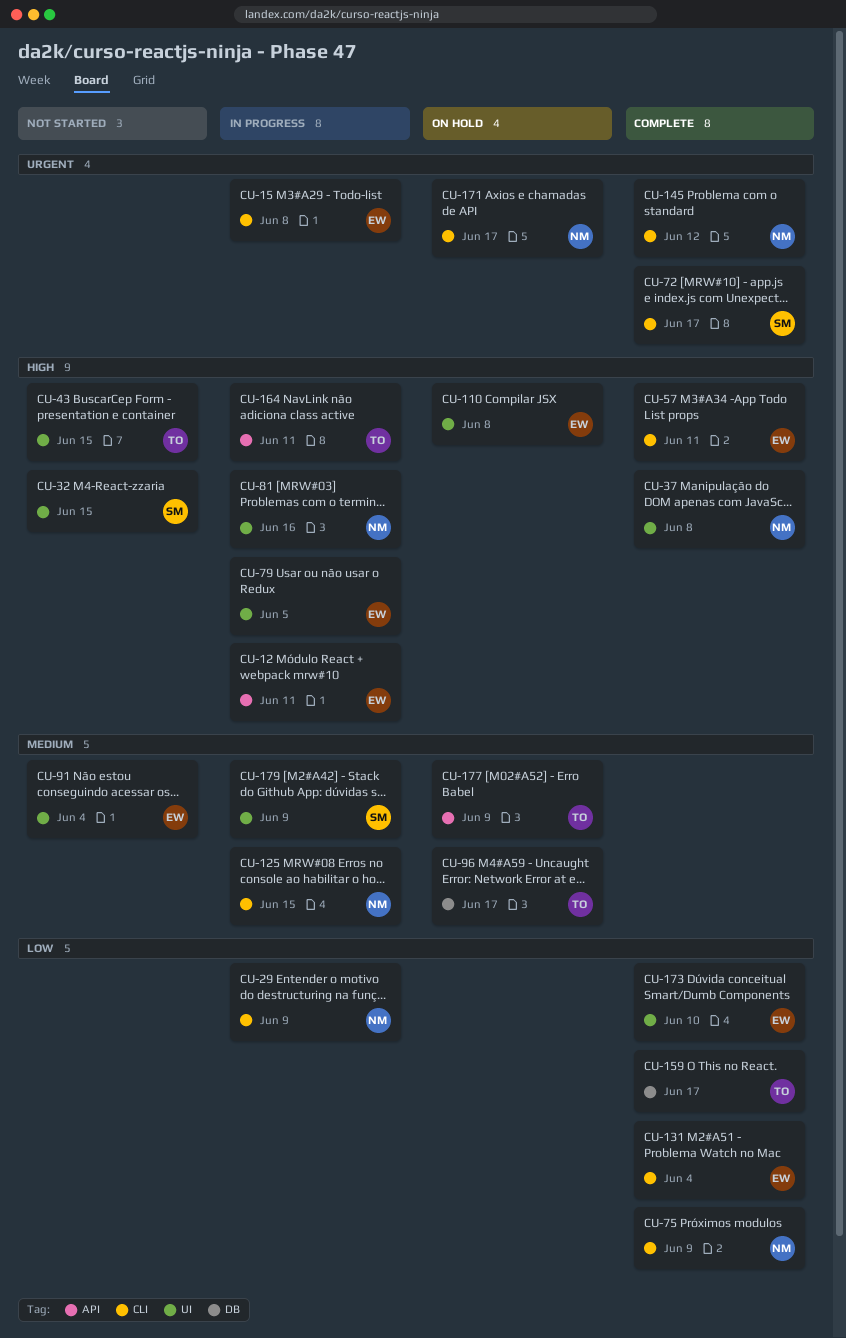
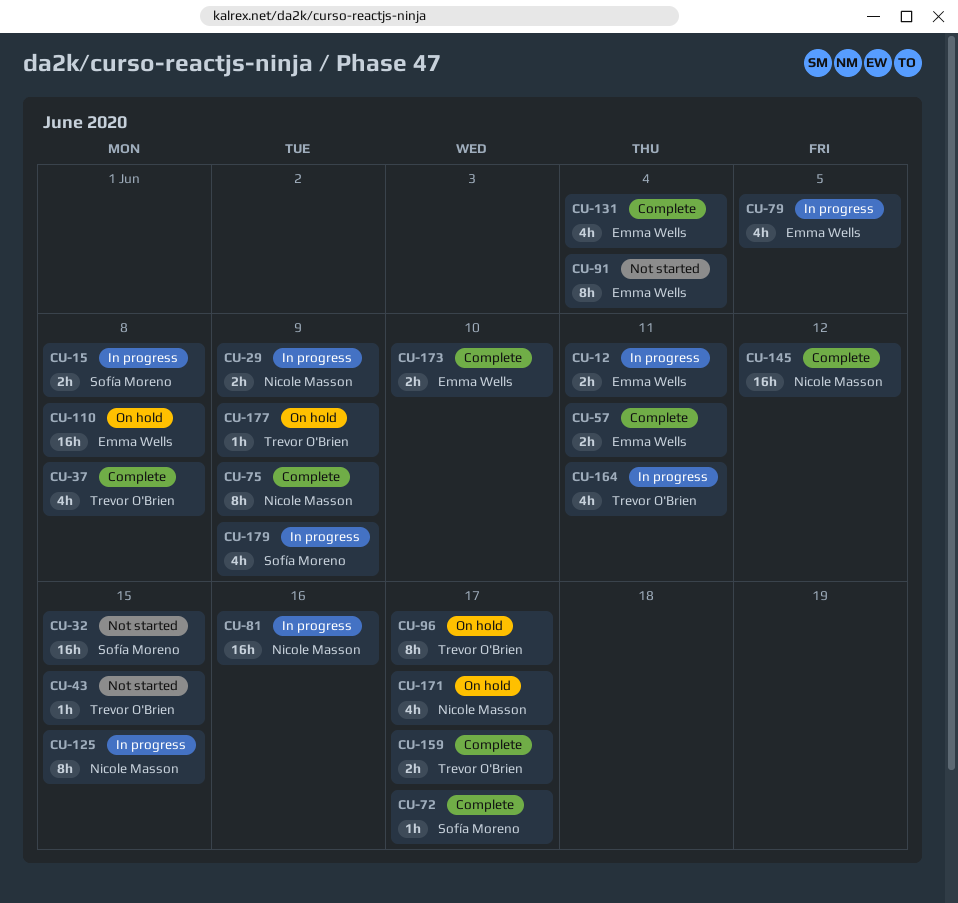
CU-15, owner: Emma Wells -> Sofía Moreno
CU-37, owner: Nicole Masson -> Trevor O'Brien

